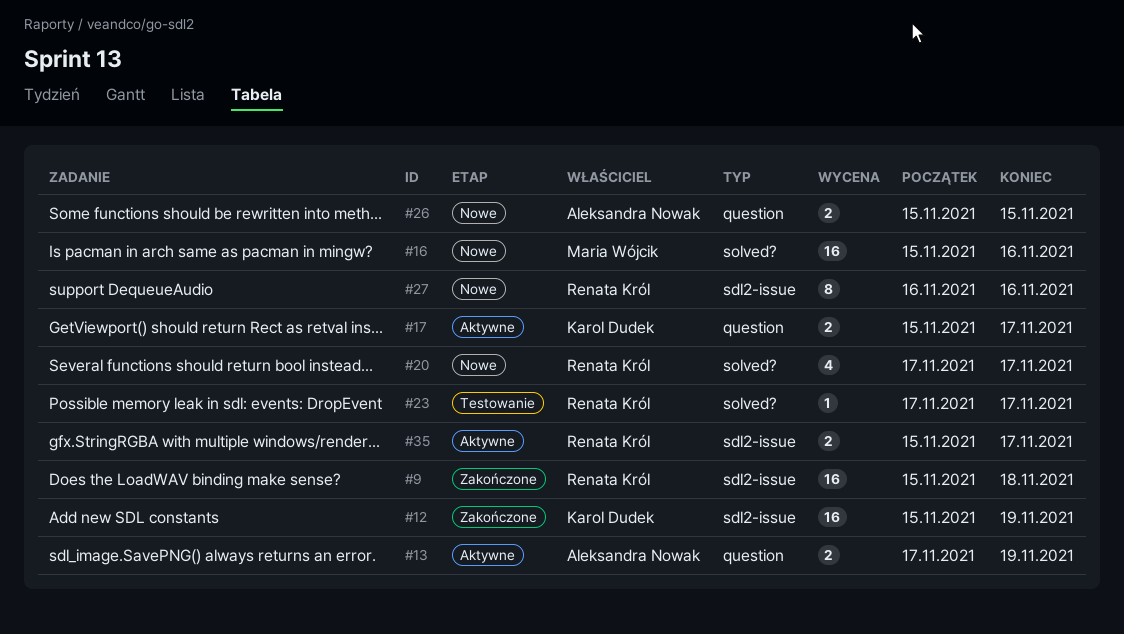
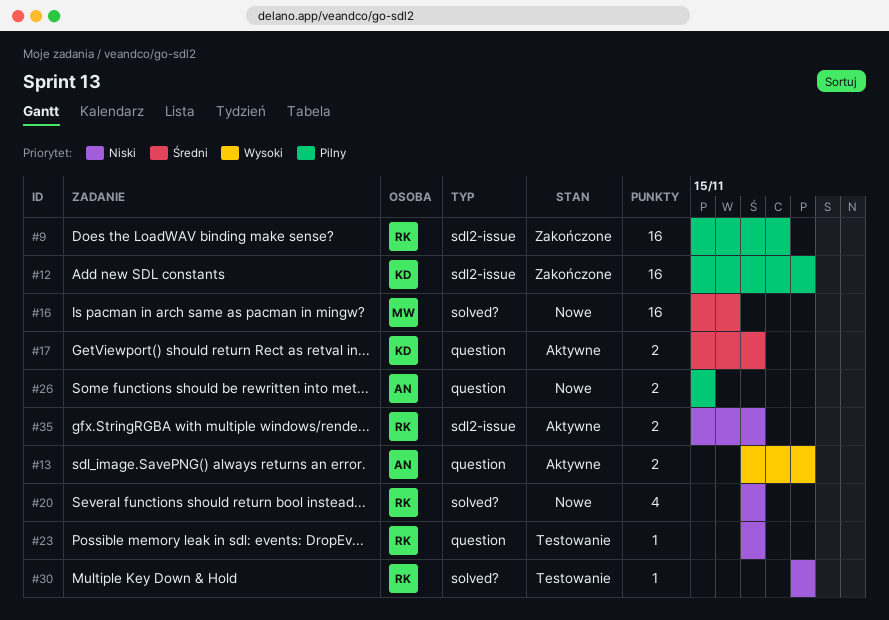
#23, label: solved? -> question
#27: present -> none
#30: none -> present

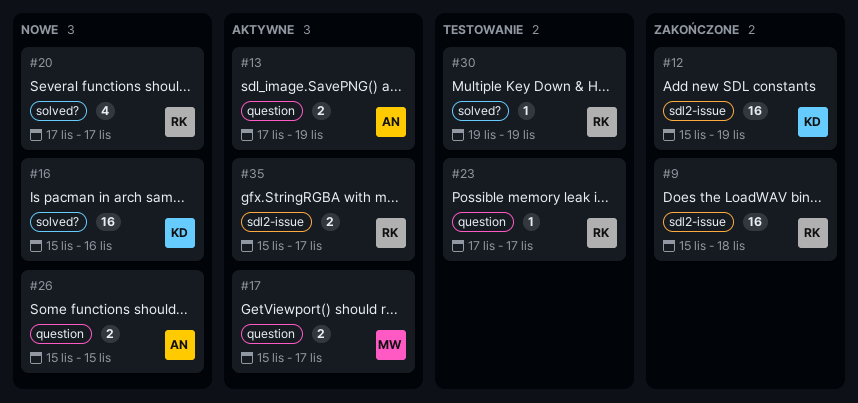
#16, owner: MW -> KD
#17, owner: KD -> MW

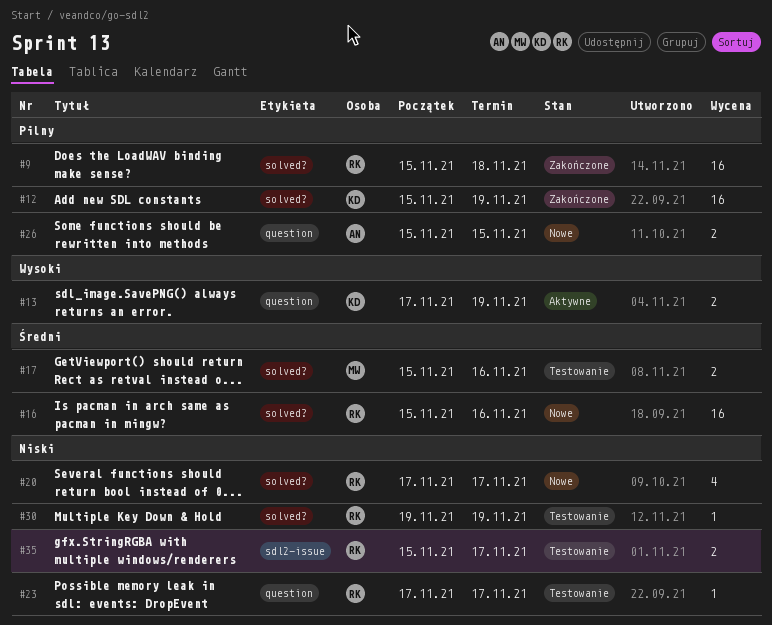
#9, label: sdl2-issue -> solved?
#12, label: sdl2-issue -> solved?
#13, owner: AN -> KD
#16, owner: KD -> RK
#17, status: Aktywne -> Testowanie
#17, label: question -> solved?
#17, due: Nov 17 -> Nov 16
#35, status: Aktywne -> Testowanie

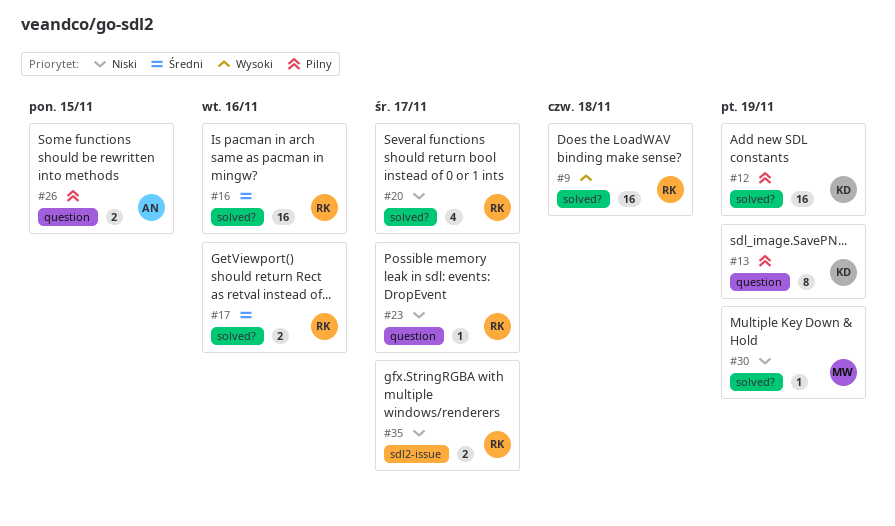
#9, priority: Pilny -> Wysoki
#13, priority: Wysoki -> Pilny
#13, estimate: 2 -> 8
#17, owner: MW -> RK
#30, owner: RK -> MW

